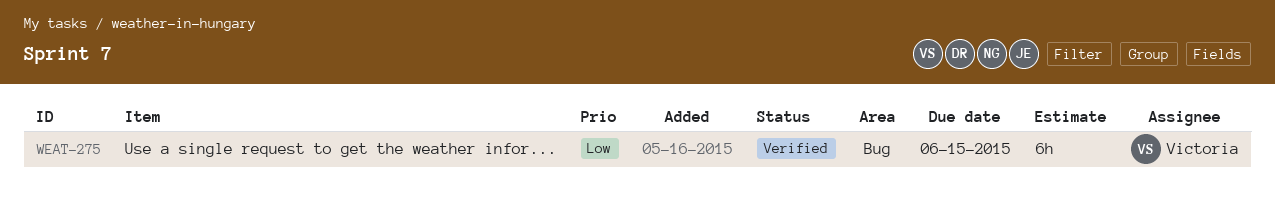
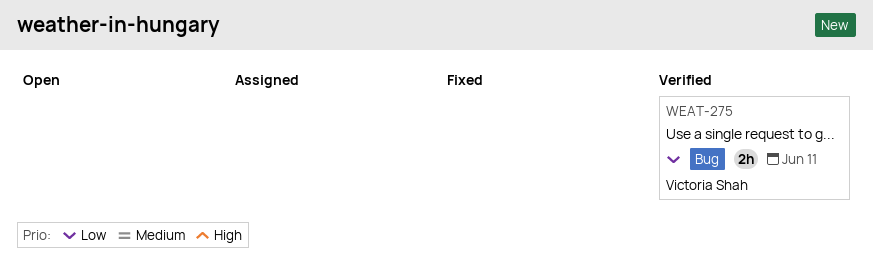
WEAT-275, estimate: 6h -> 2h
WEAT-275, due: Jun 15 -> Jun 11

